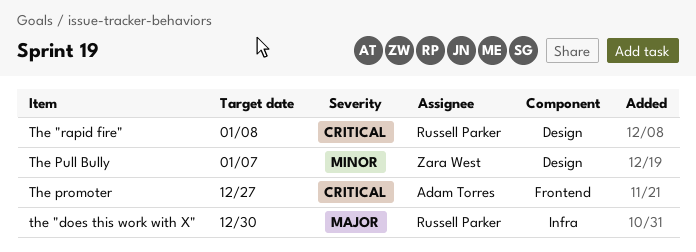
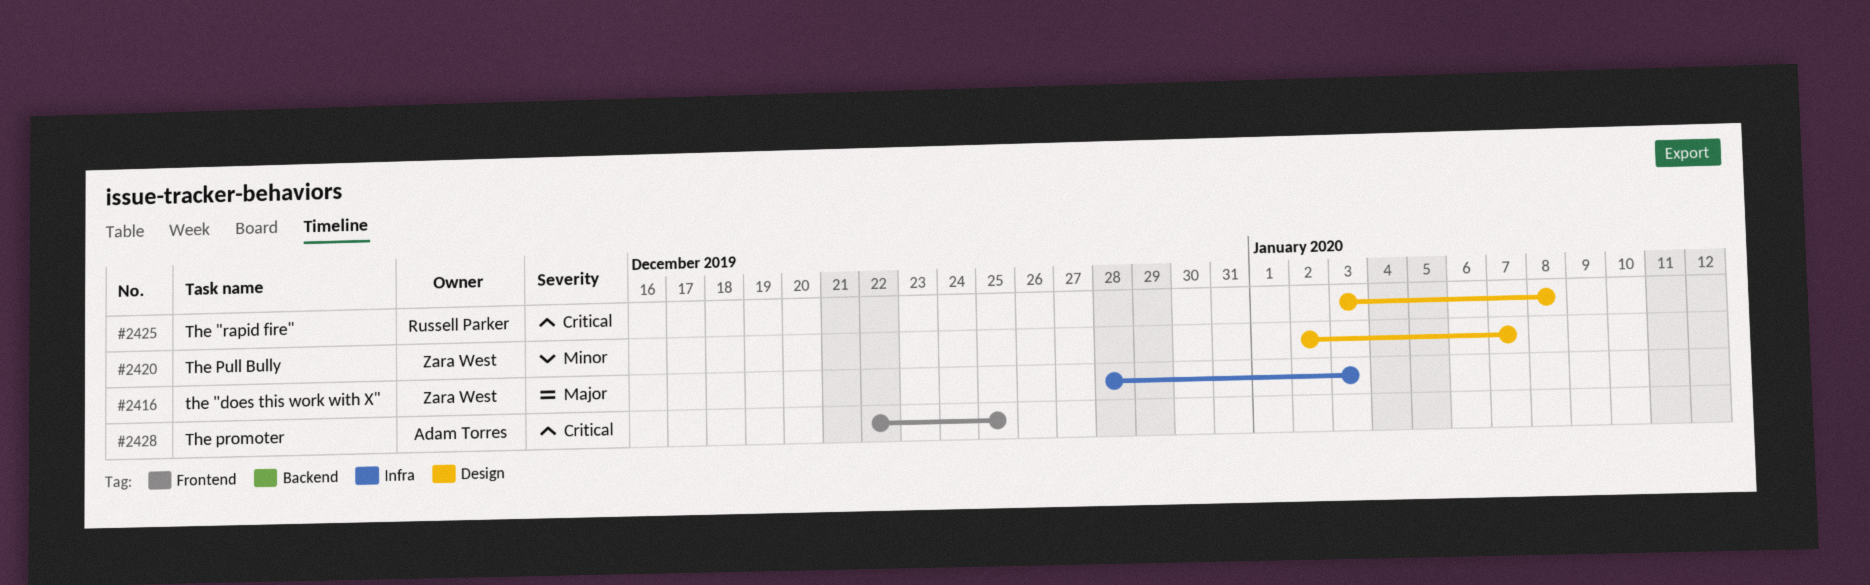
the "does this work with X", owner: Russell Parker -> Zara West
the "does this work with X", due: Dec 30 -> Jan 3
The promoter, due: Dec 27 -> Dec 25

